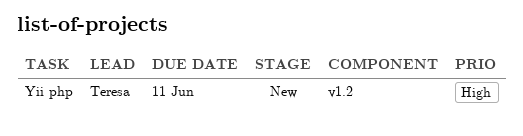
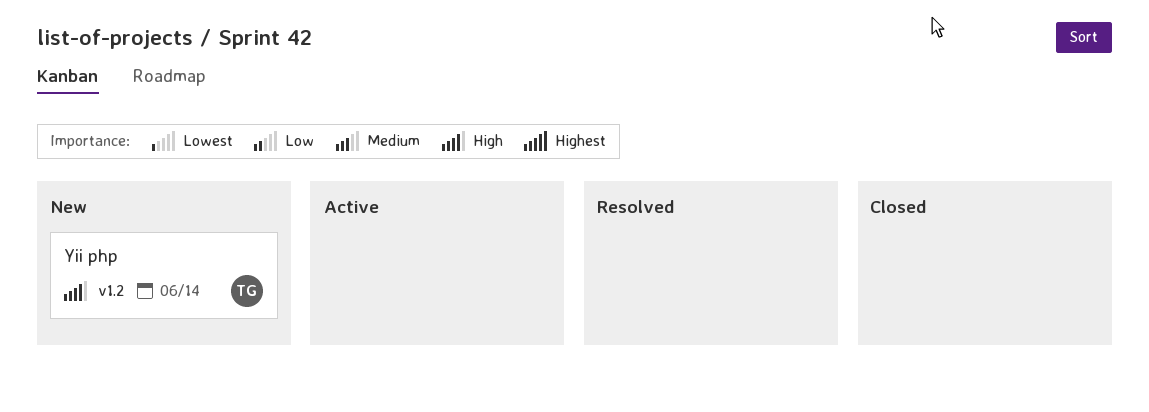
Yii php, due: Jun 11 -> Jun 14

